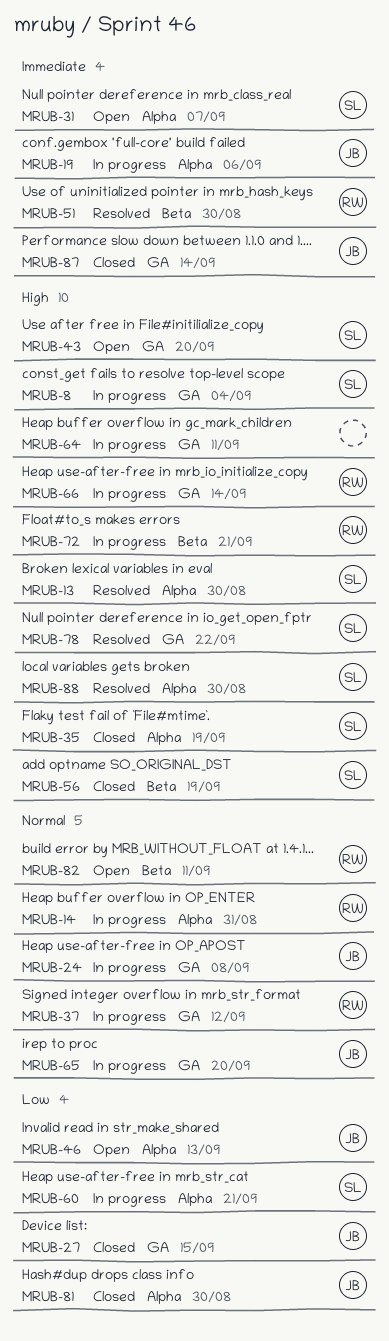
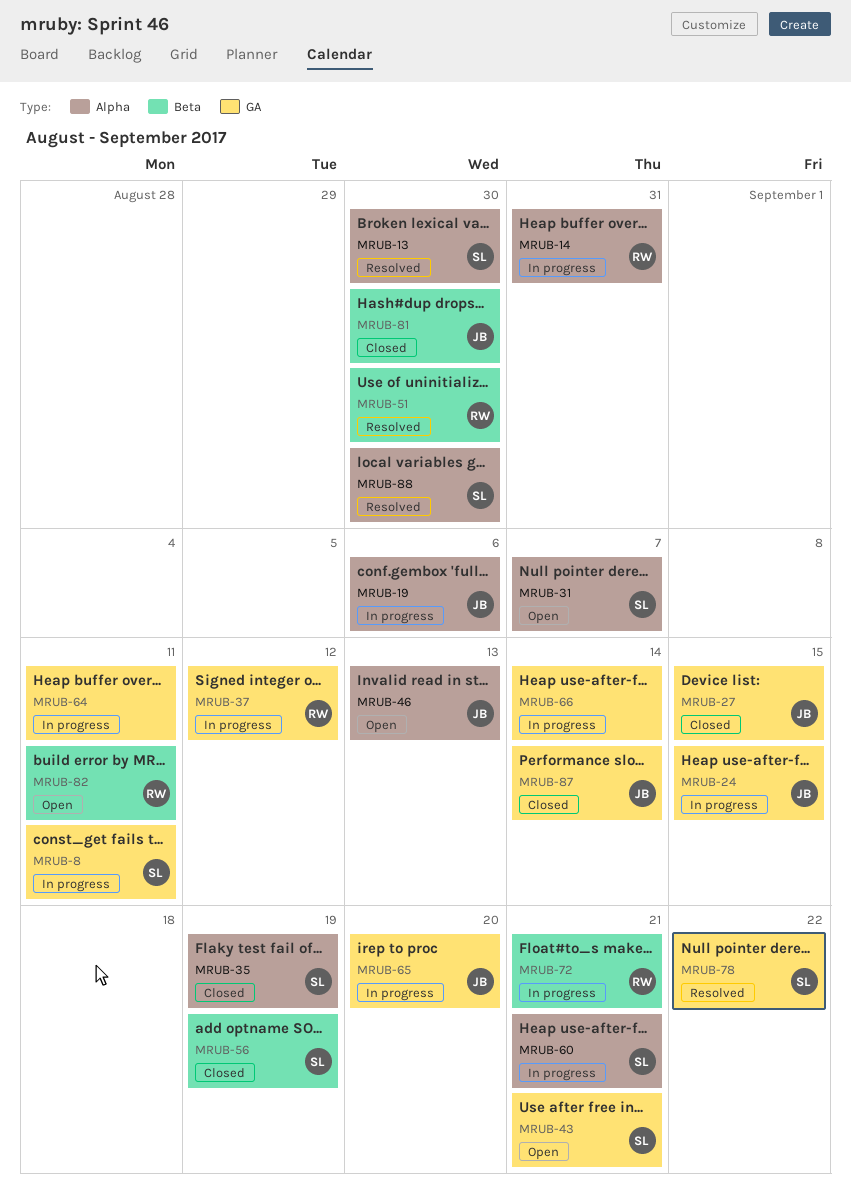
MRUB-8, due: Sep 4 -> Sep 11
MRUB-24, due: Sep 8 -> Sep 15
MRUB-43, due: Sep 20 -> Sep 21
MRUB-66, owner: RW -> none
MRUB-81, label: Alpha -> Beta

